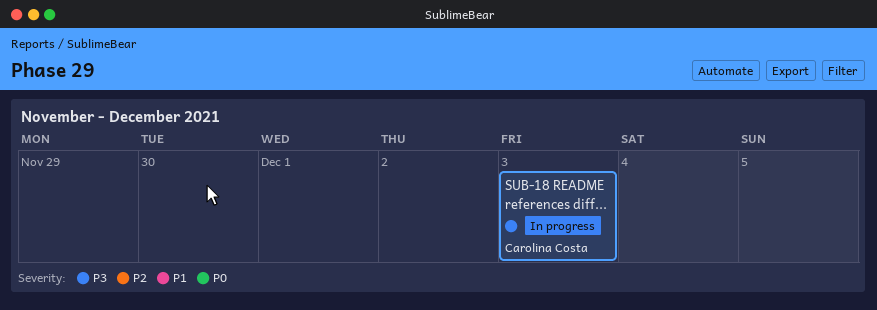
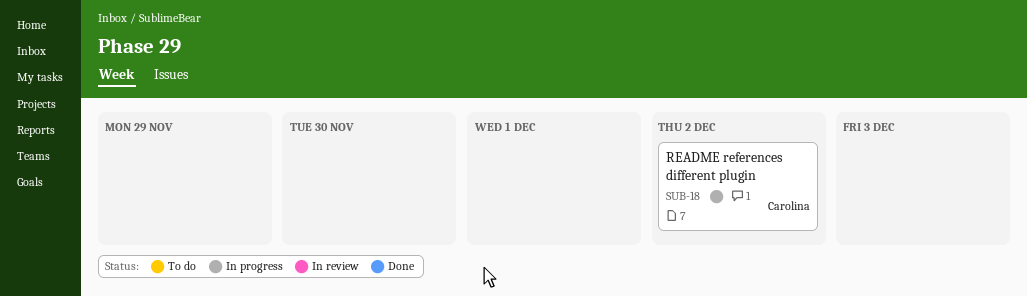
SUB-18, due: Dec 3 -> Dec 2

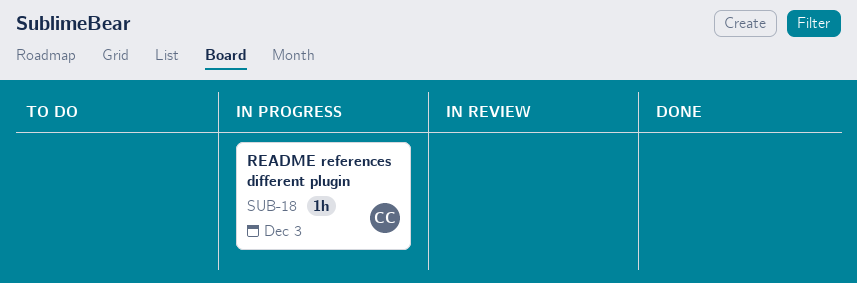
SUB-18, due: Dec 2 -> Dec 3

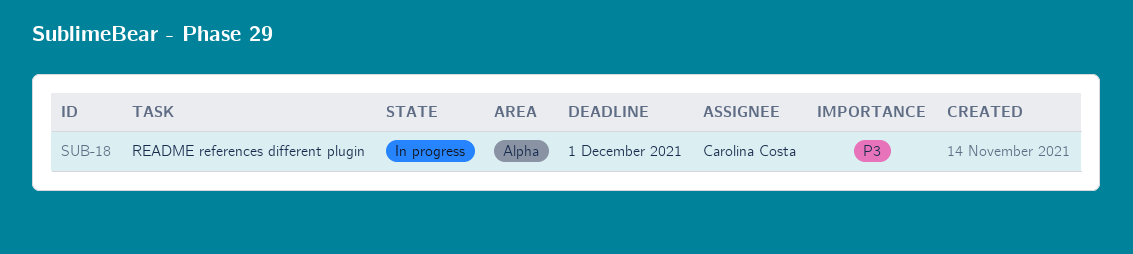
SUB-18, due: Dec 3 -> Dec 1

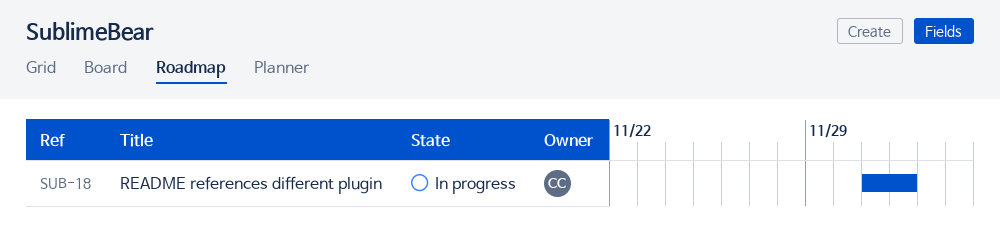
SUB-18, due: Dec 1 -> Dec 2

